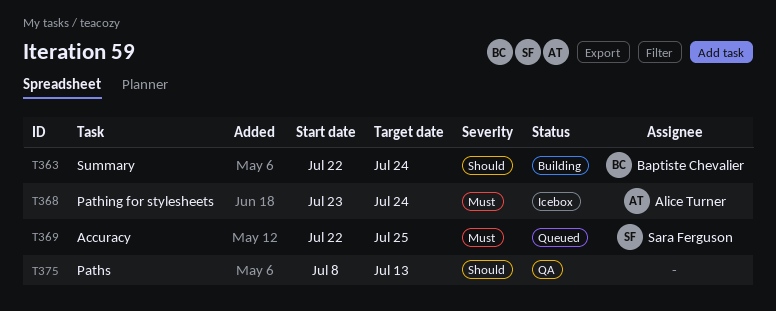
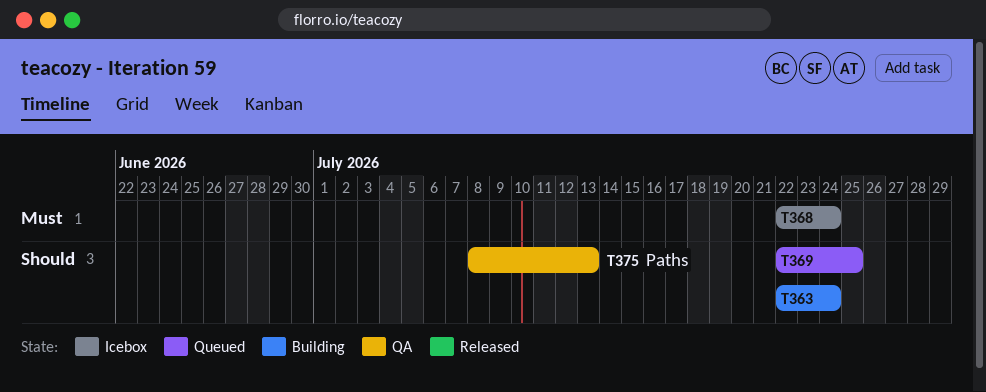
T368, start: Jul 23 -> Jul 22
T369, priority: Must -> Should

